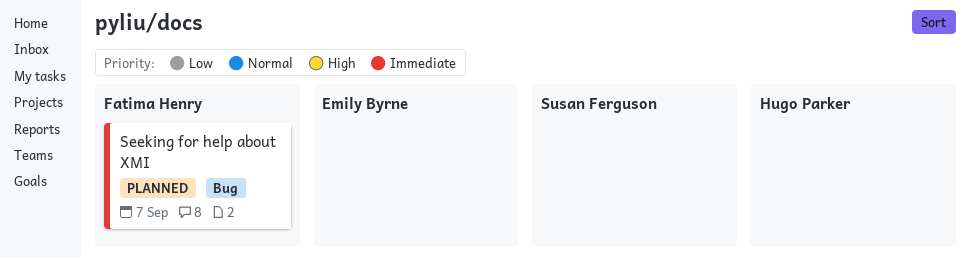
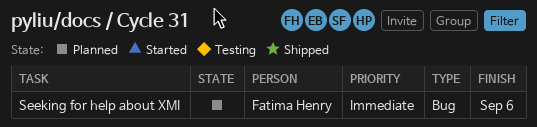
Seeking for help about XMI, due: Sep 7 -> Sep 6

